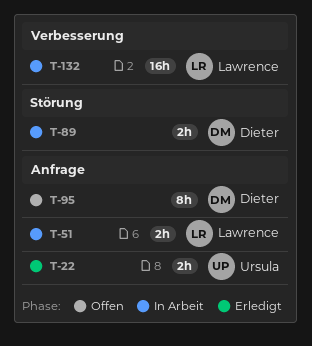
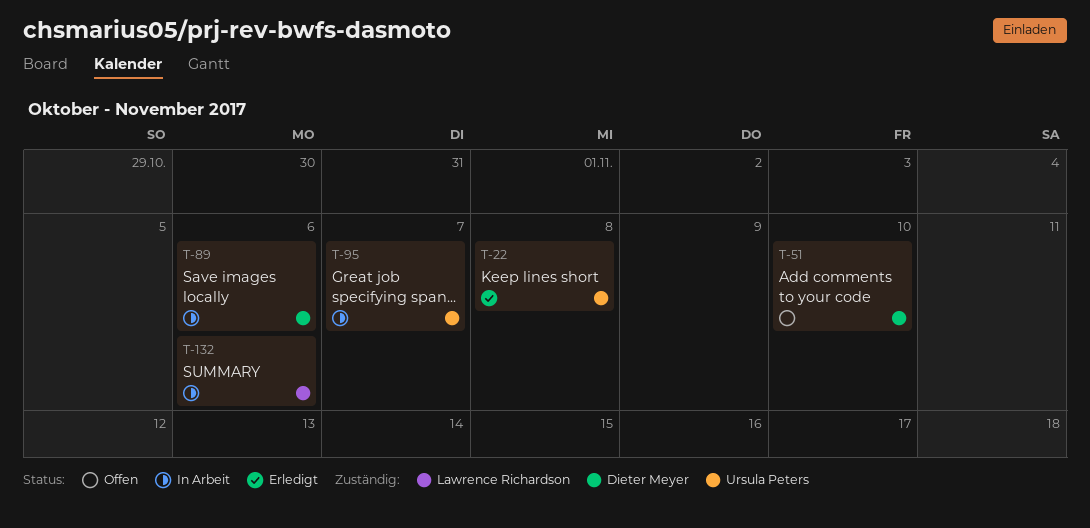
T-51, status: In Arbeit -> Offen
T-51, owner: Lawrence Richardson -> Dieter Meyer
T-95, status: Offen -> In Arbeit
T-95, owner: Dieter Meyer -> Ursula Peters

